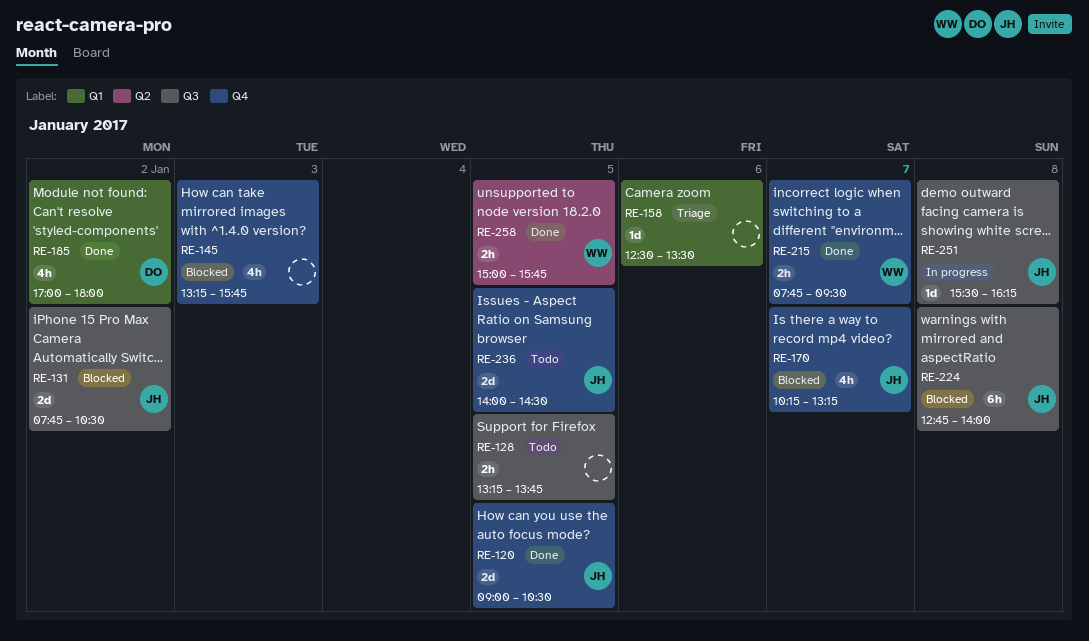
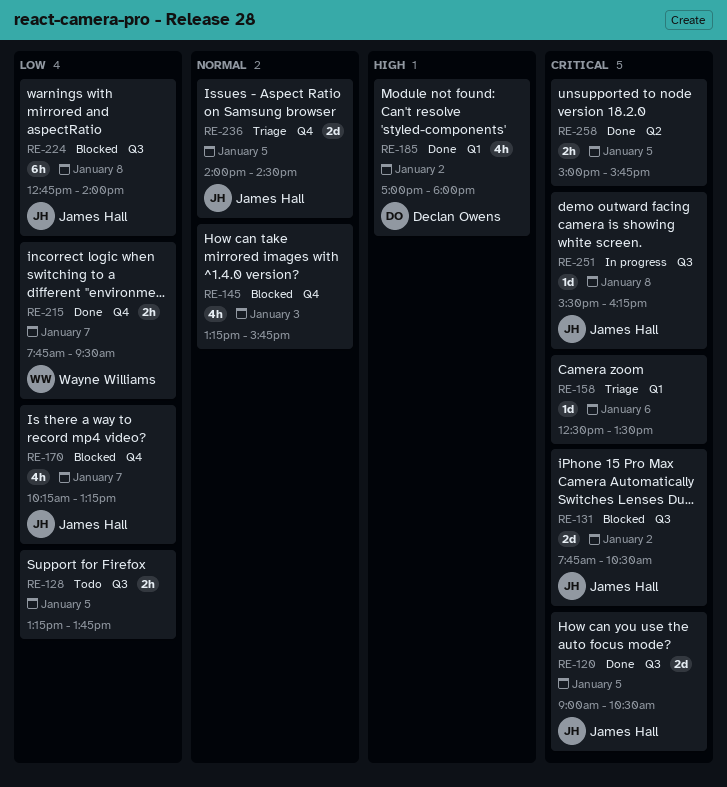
RE-120, label: Q4 -> Q3
RE-236, status: Todo -> Triage
RE-258, owner: Wayne Williams -> none

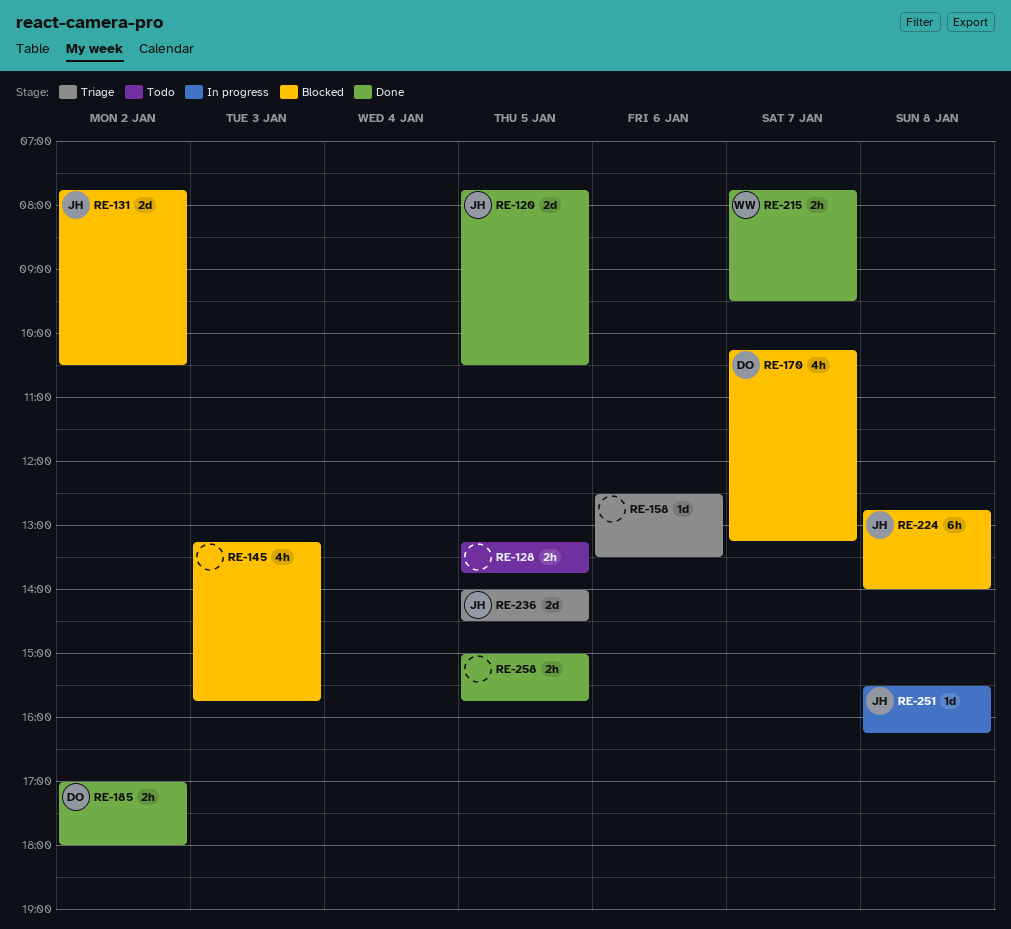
RE-120, begins: 09:00 -> 07:45
RE-170, owner: James Hall -> Declan Owens
RE-185, estimate: 4h -> 2h

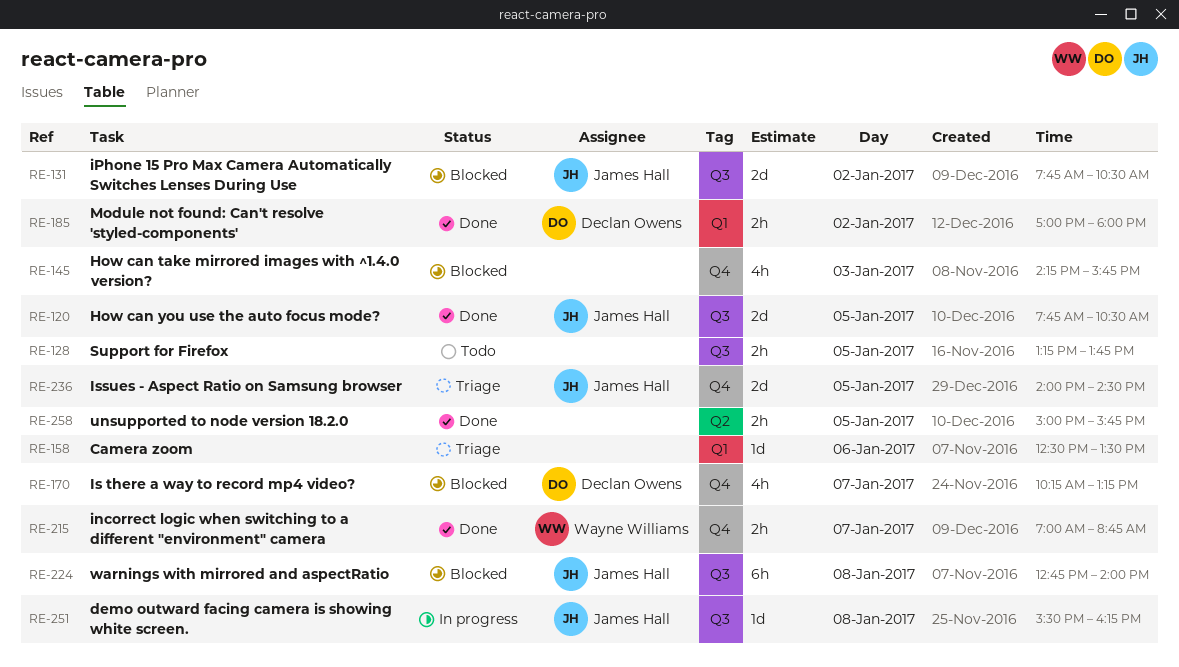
RE-145, begins: 13:15 -> 14:15
RE-215, begins: 07:45 -> 07:00
RE-215, ends: 09:30 -> 08:45

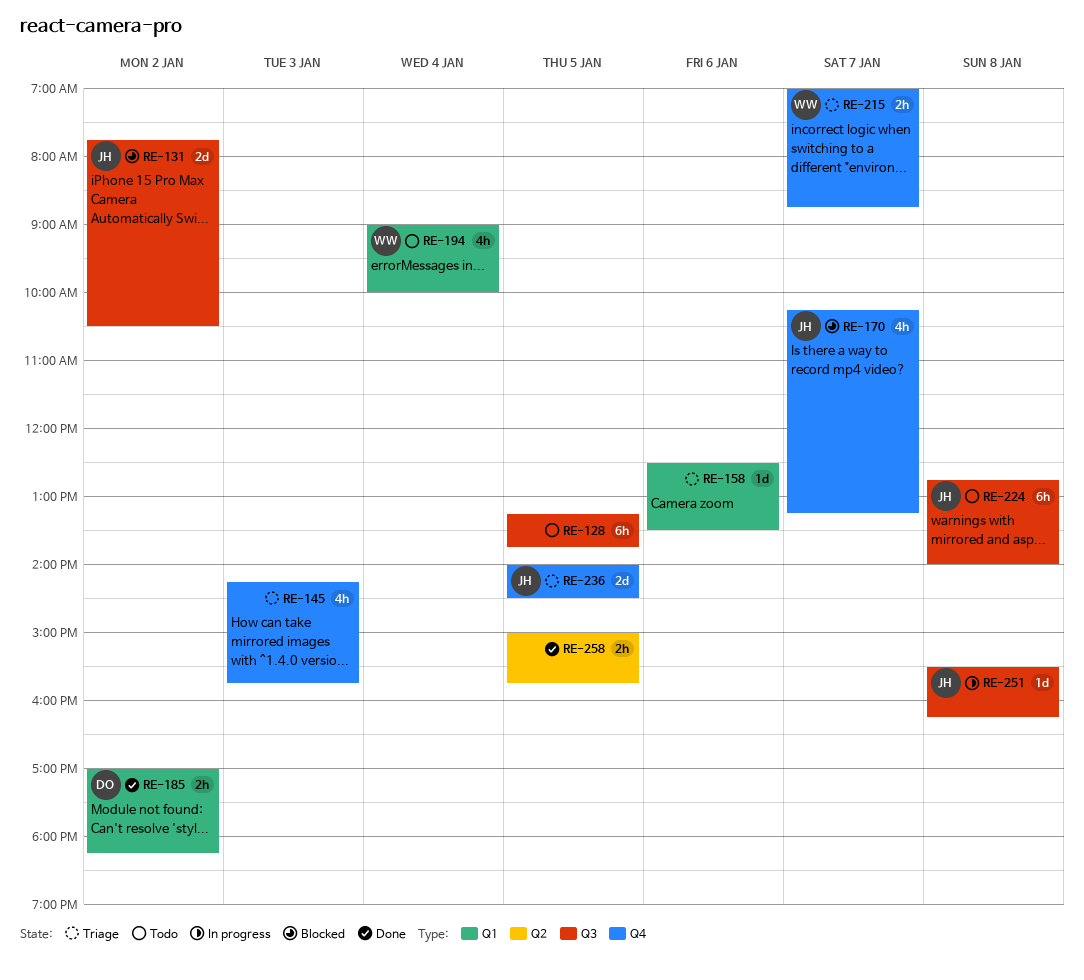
RE-120: present -> none
RE-128, estimate: 2h -> 6h
RE-145, status: Blocked -> Triage
RE-170, owner: Declan Owens -> James Hall
RE-185, ends: 18:00 -> 18:15
RE-194: none -> present
RE-215, status: Done -> Triage
RE-224, status: Blocked -> Todo

